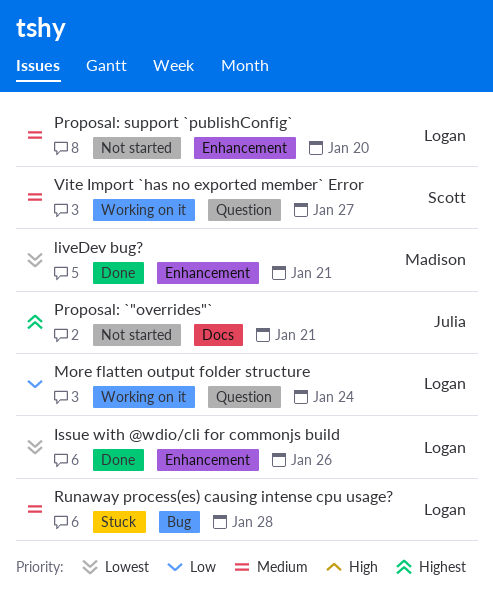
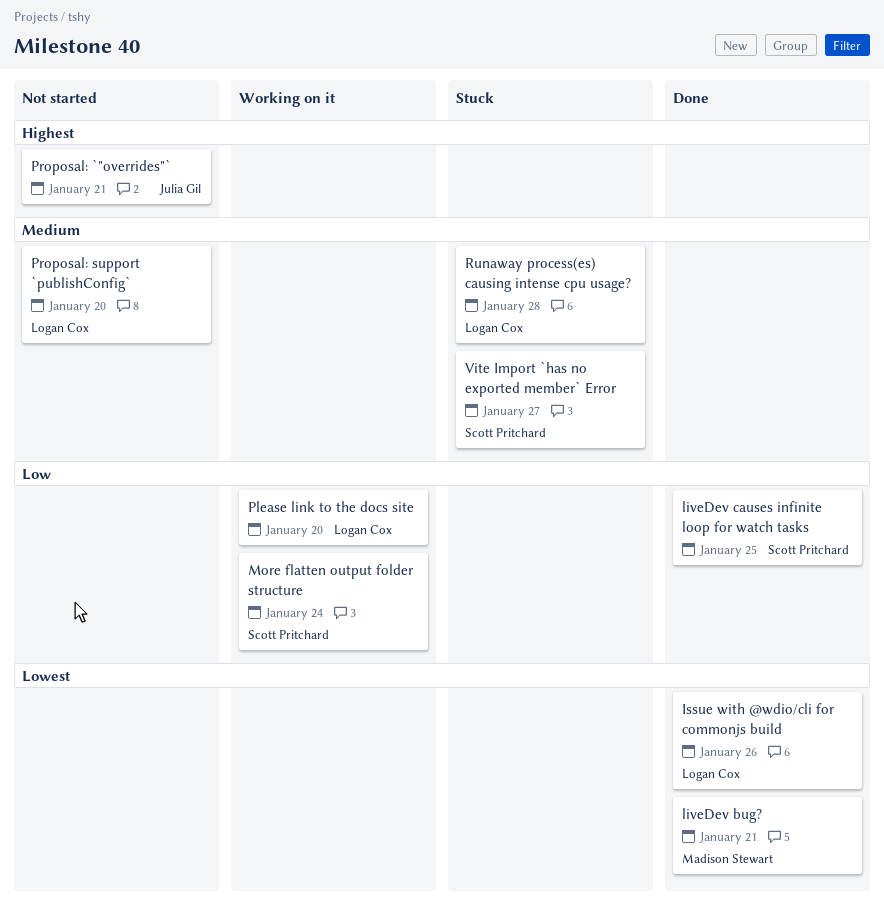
liveDev causes infinite loop for watch tasks: none -> present
More flatten output folder structure, owner: Logan Cox -> Scott Pritchard
Please link to the docs site: none -> present
Vite Import `has no exported member` Error, status: Working on it -> Stuck

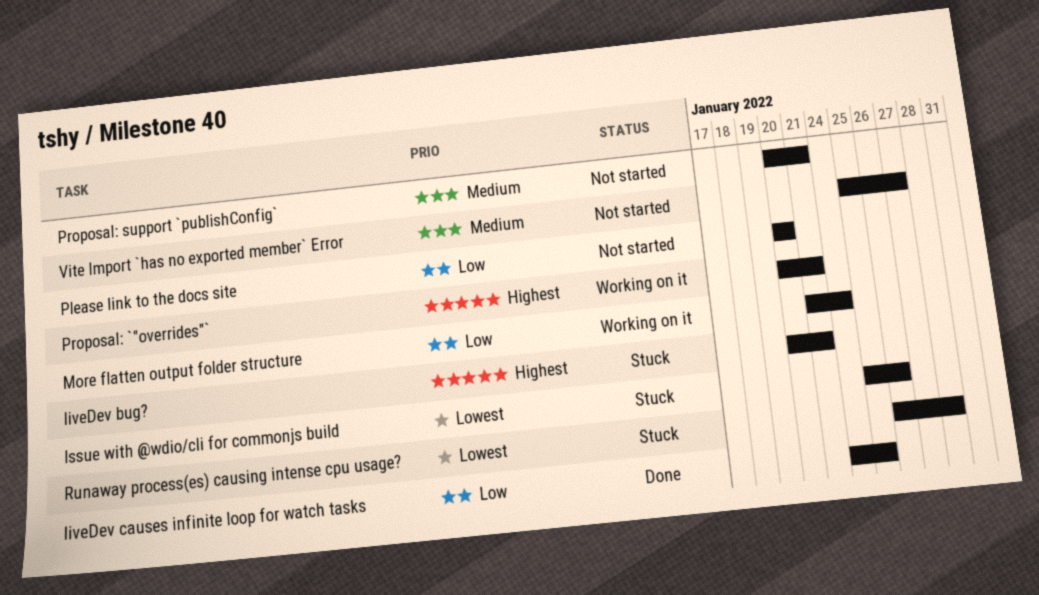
Issue with @wdio/cli for commonjs build, status: Done -> Stuck
liveDev bug?, status: Done -> Stuck
liveDev bug?, priority: Lowest -> Highest
Please link to the docs site, status: Working on it -> Not started
Proposal: `"overrides"`, status: Not started -> Working on it
Proposal: support `publishConfig`, due: Jan 20 -> Jan 21
Runaway process(es) causing intense cpu usage?, priority: Medium -> Lowest
Vite Import `has no exported member` Error, status: Stuck -> Not started

